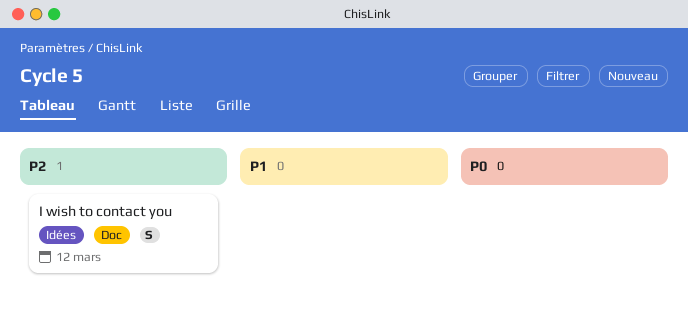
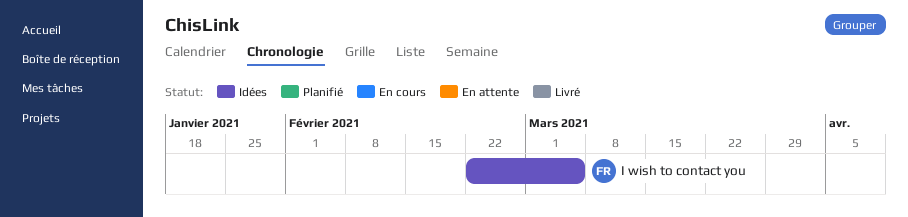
I wish to contact you, due: Mar 12 -> Mar 5

